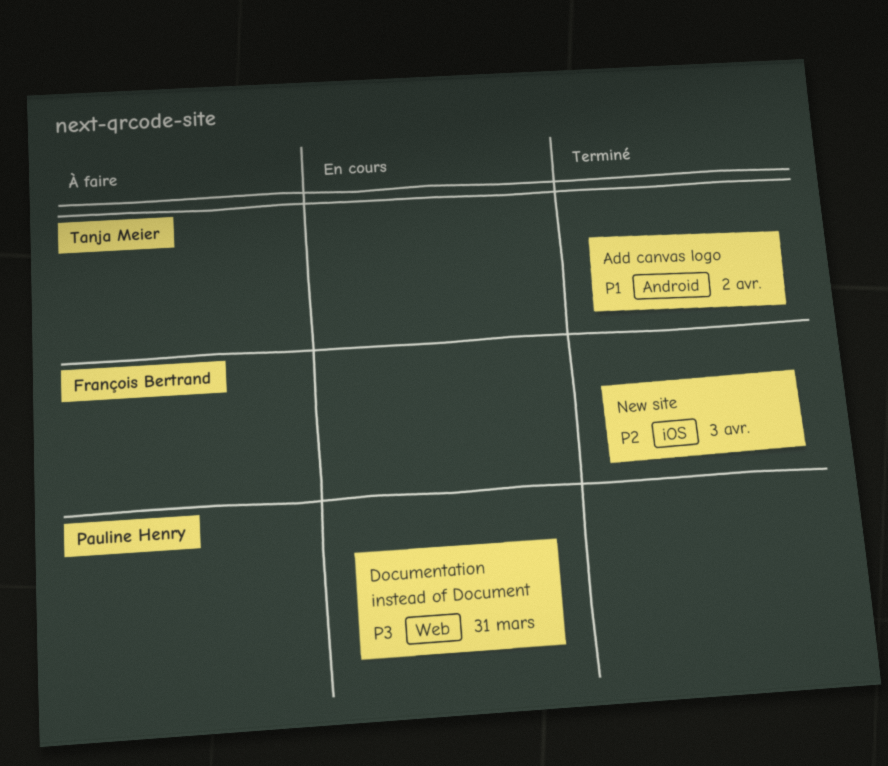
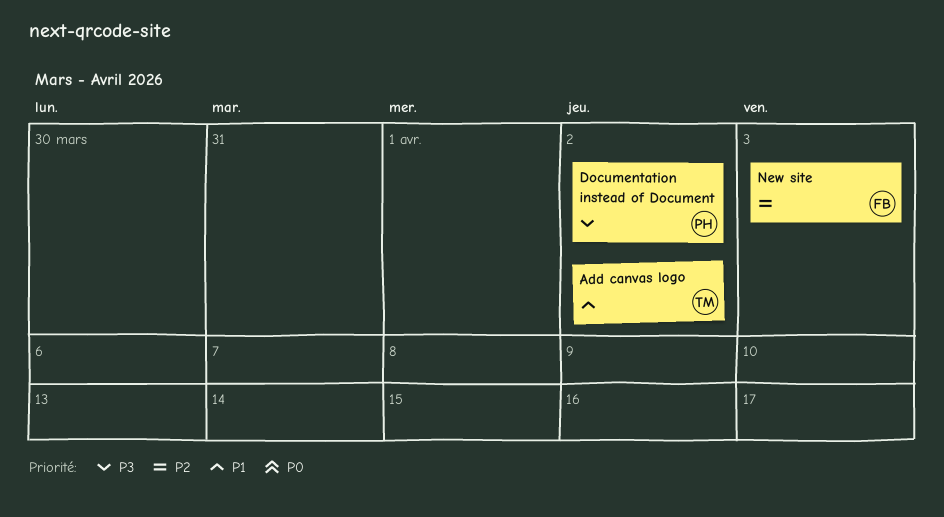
Documentation instead of Document, due: Mar 31 -> Apr 2

